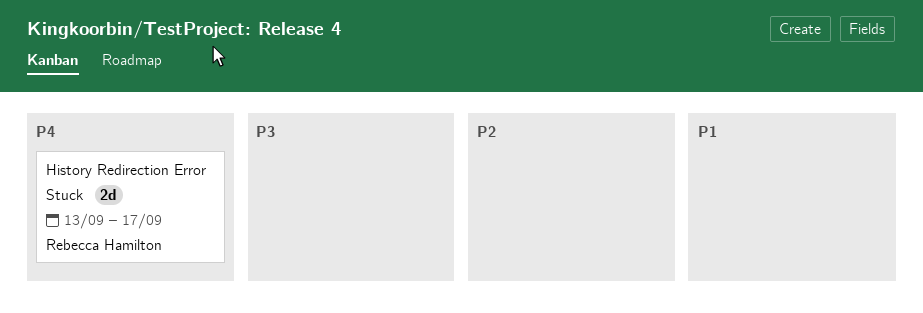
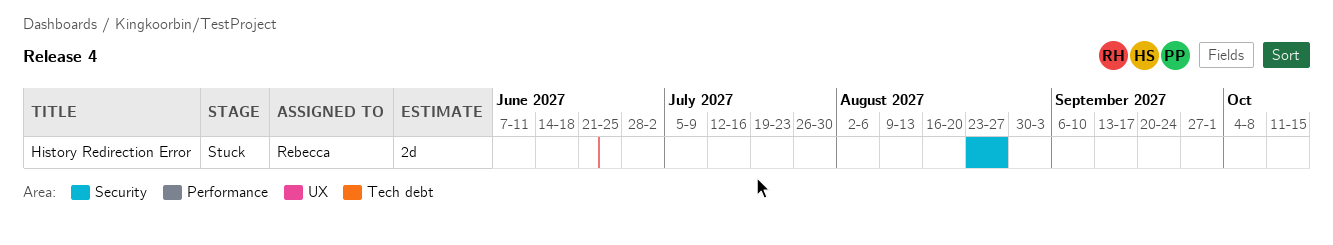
History Redirection Error, start: Sep 13 -> Aug 23
History Redirection Error, due: Sep 17 -> Aug 27

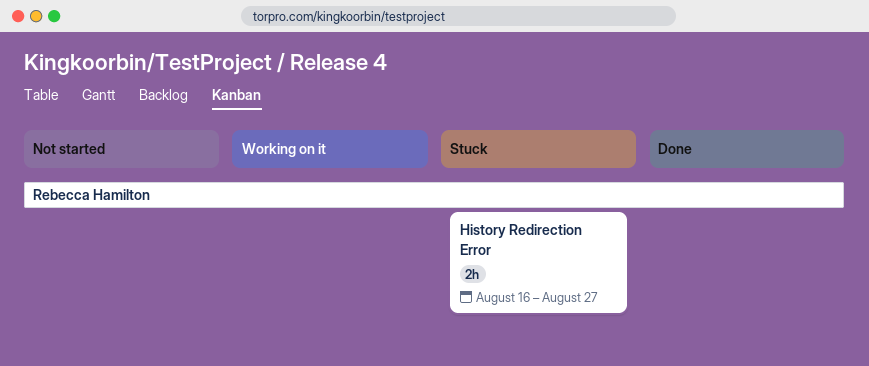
History Redirection Error, estimate: 2d -> 2h
History Redirection Error, start: Aug 23 -> Aug 16

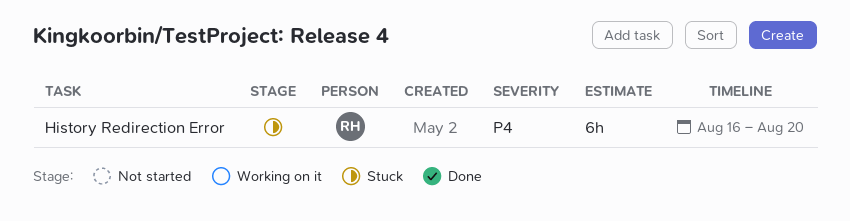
History Redirection Error, estimate: 2h -> 6h
History Redirection Error, due: Aug 27 -> Aug 20

